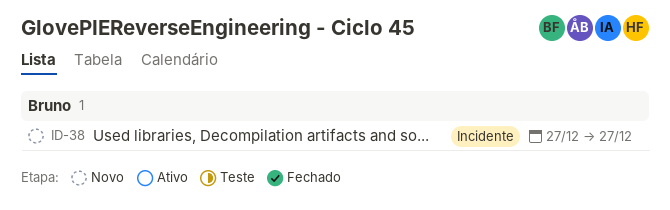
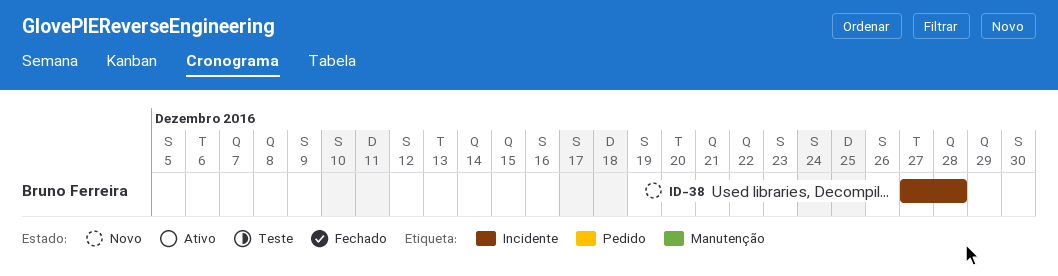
ID-38, due: Dec 27 -> Dec 28

